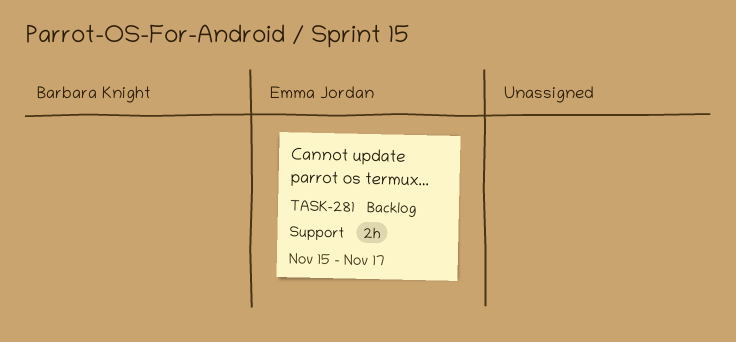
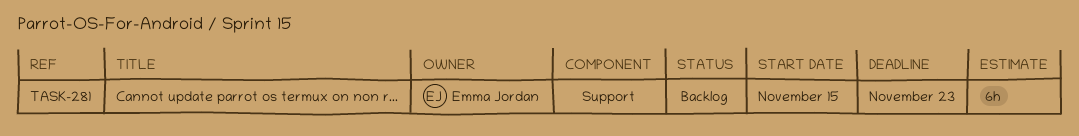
TASK-281, estimate: 2h -> 6h
TASK-281, due: Nov 17 -> Nov 23

